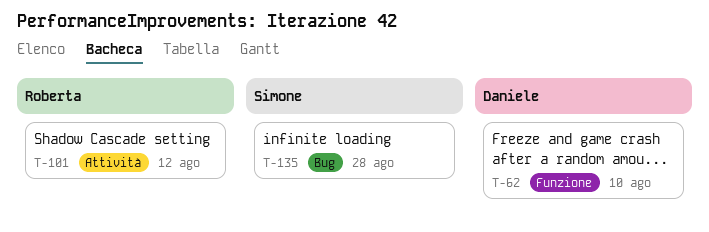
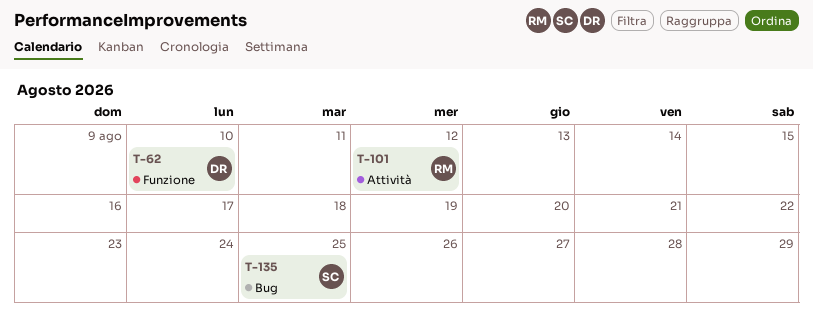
T-135, due: Aug 28 -> Aug 25

